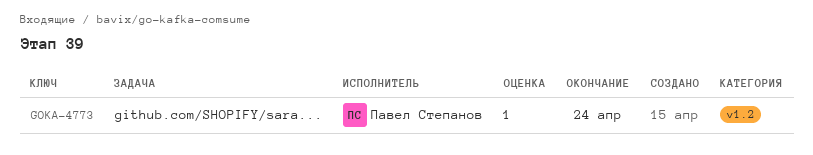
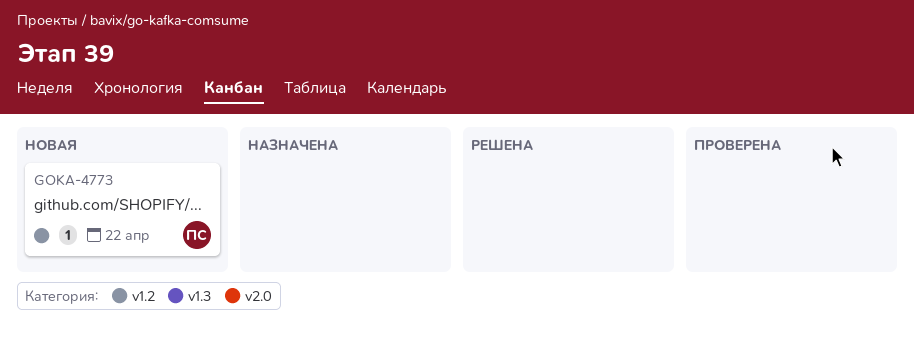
GOKA-4773, due: Apr 24 -> Apr 22

